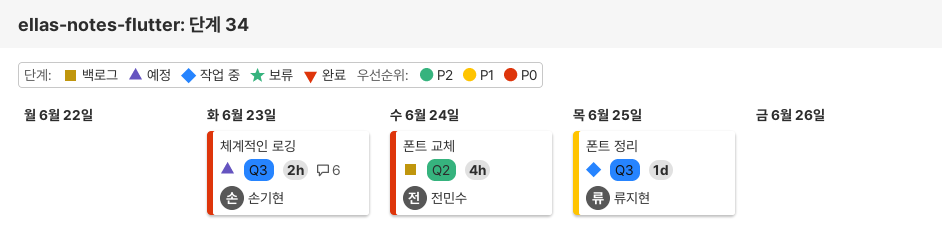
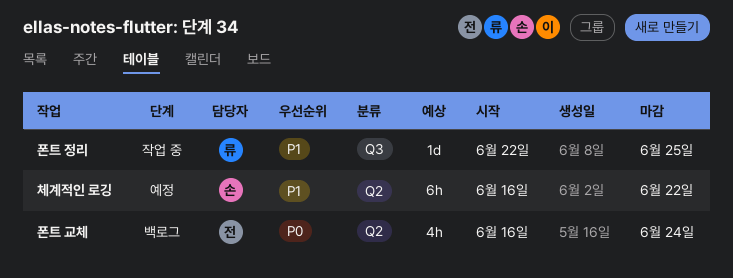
체계적인 로깅, priority: P0 -> P1
체계적인 로깅, label: Q3 -> Q2
체계적인 로깅, estimate: 2h -> 6h
체계적인 로깅, due: Jun 23 -> Jun 22

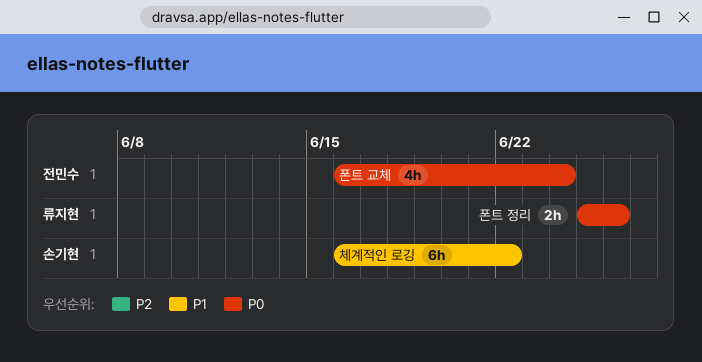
폰트 정리, priority: P1 -> P0
폰트 정리, estimate: 1d -> 2h
폰트 정리, start: Jun 22 -> Jun 25
폰트 정리, due: Jun 25 -> Jun 26

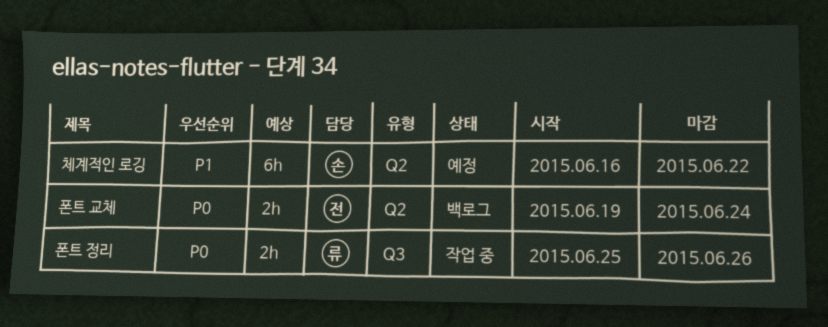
폰트 교체, estimate: 4h -> 2h
폰트 교체, start: Jun 16 -> Jun 19

